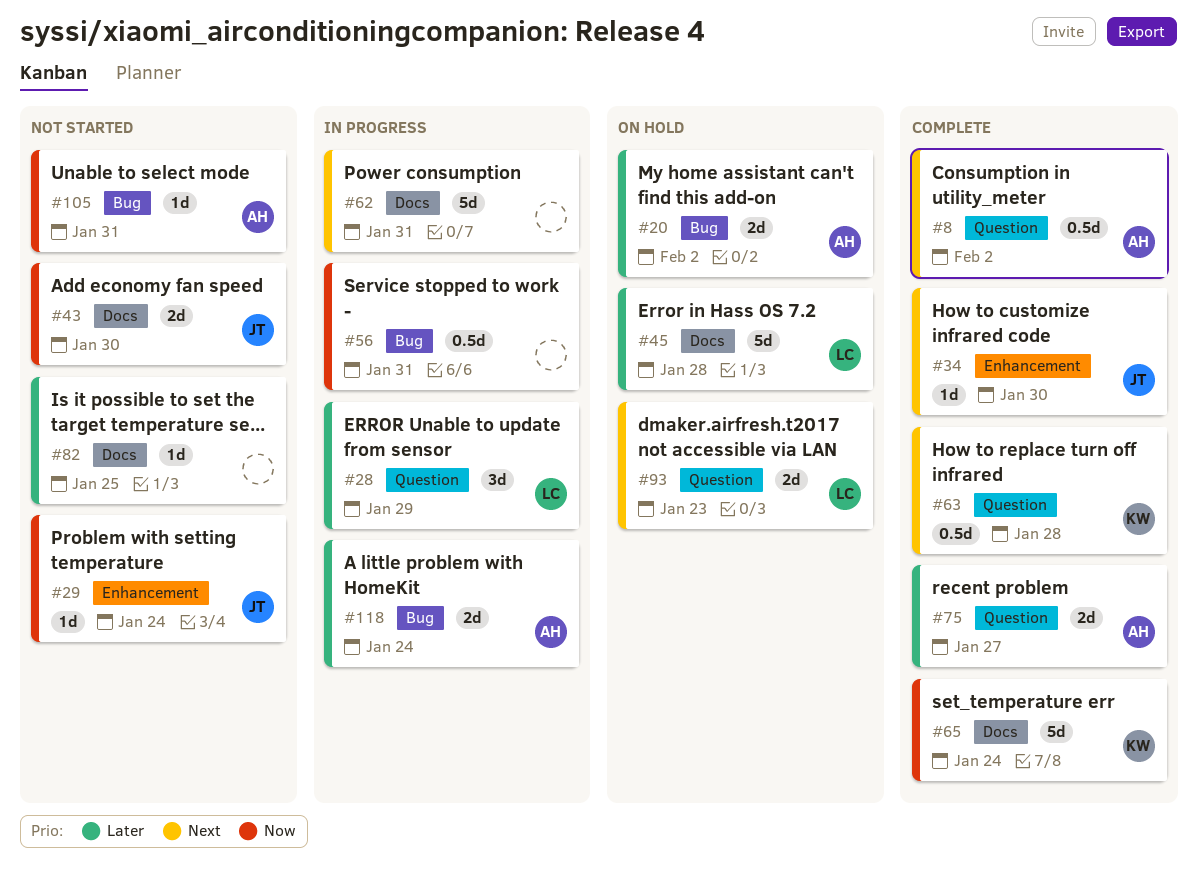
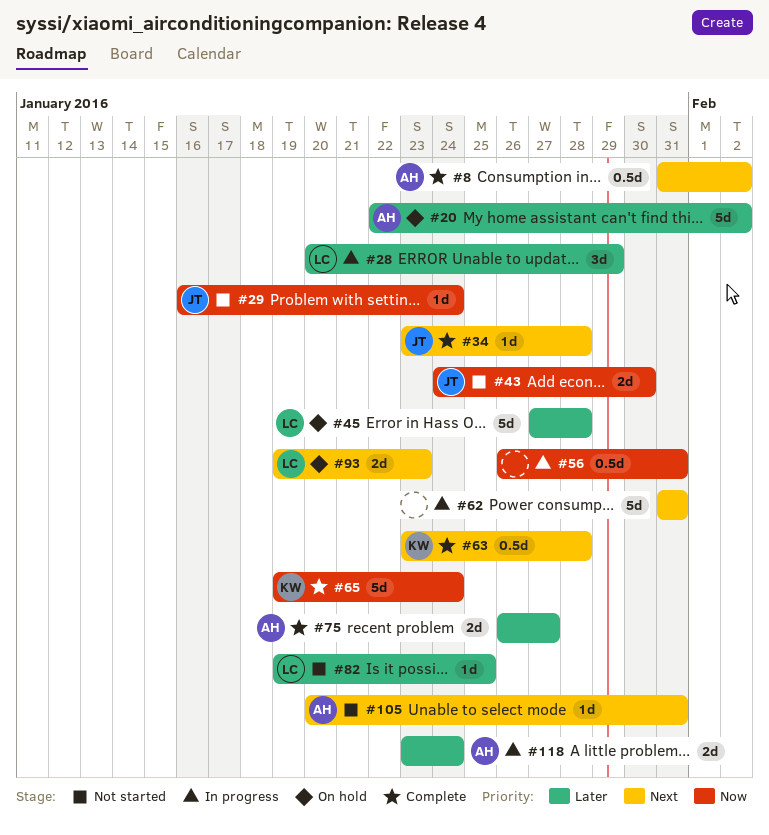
#20, estimate: 2d -> 5d
#34, due: Jan 30 -> Jan 28
#82, owner: none -> LC
#105, priority: Now -> Next

